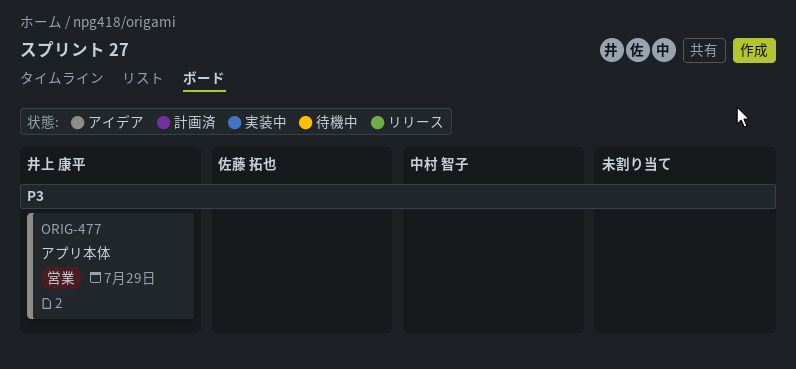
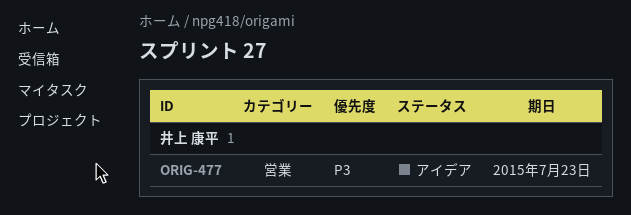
ORIG-477, due: Jul 29 -> Jul 23

